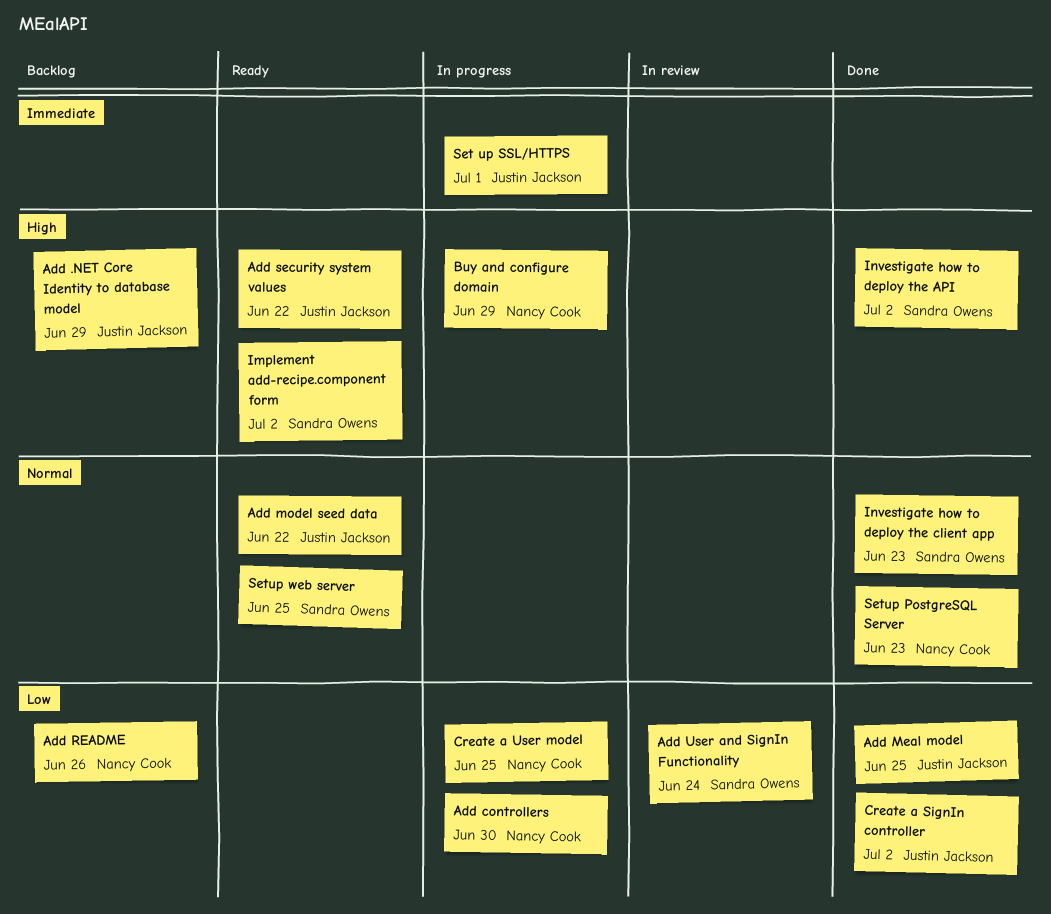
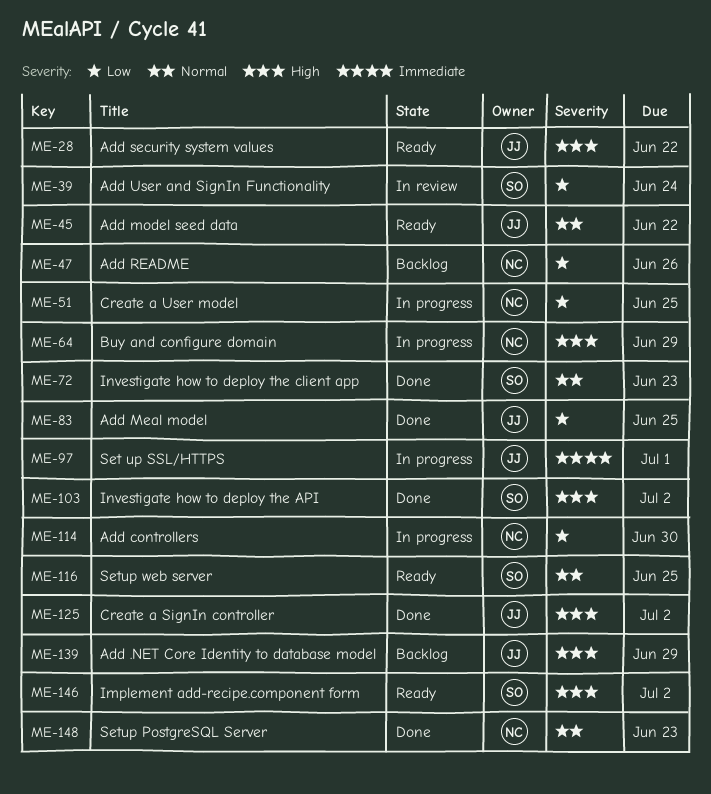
Create a SignIn controller, priority: Low -> High

